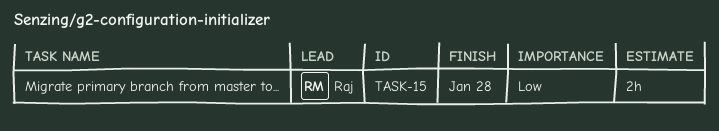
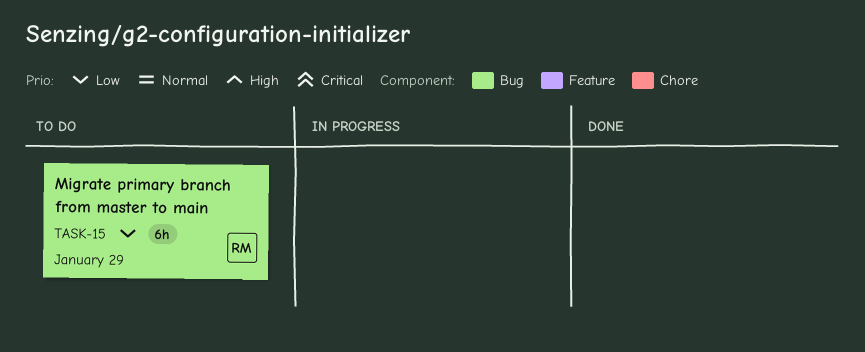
TASK-15, estimate: 2h -> 6h
TASK-15, due: Jan 28 -> Jan 29

